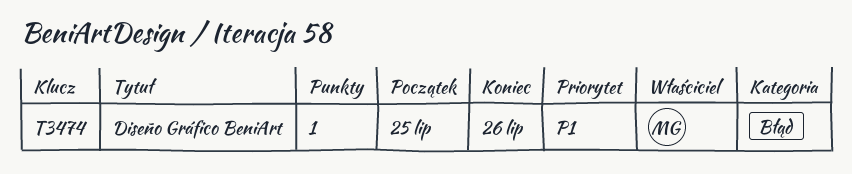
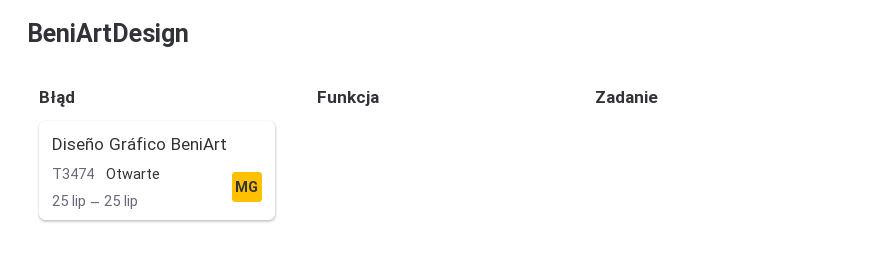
T3474, due: Jul 26 -> Jul 25

